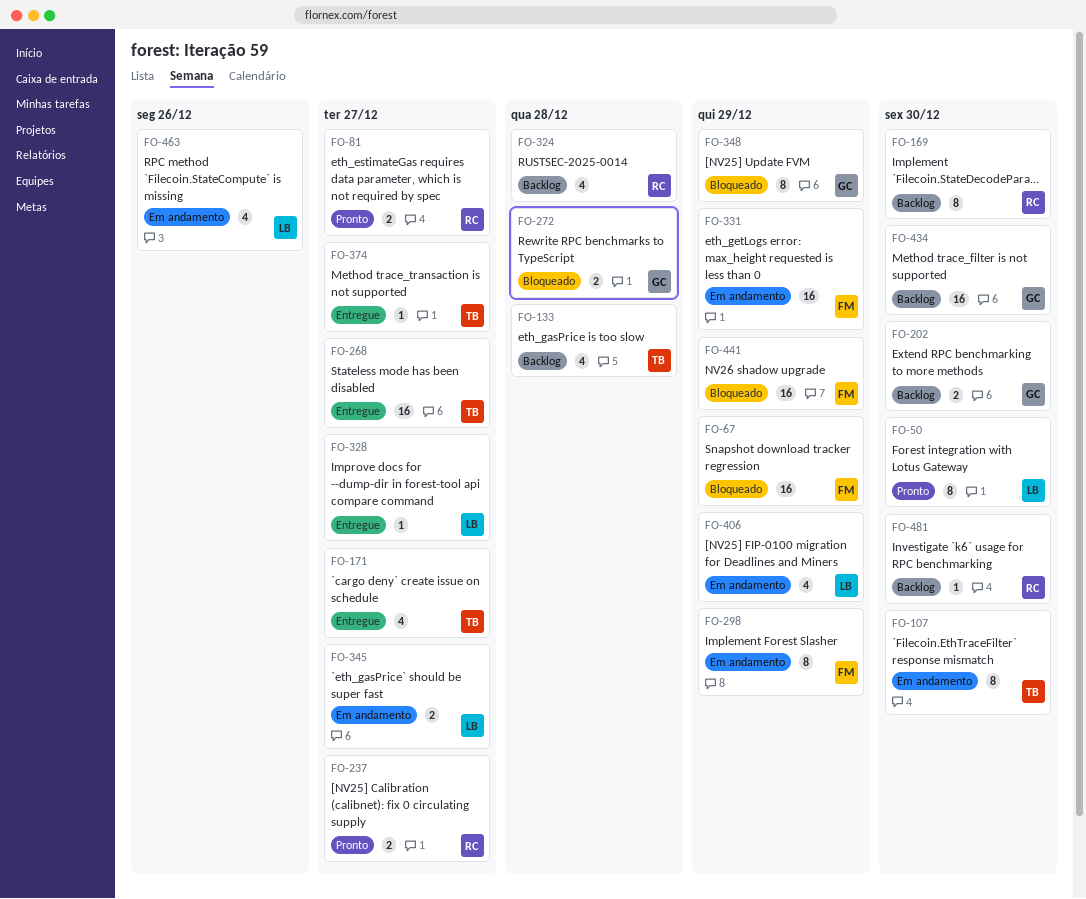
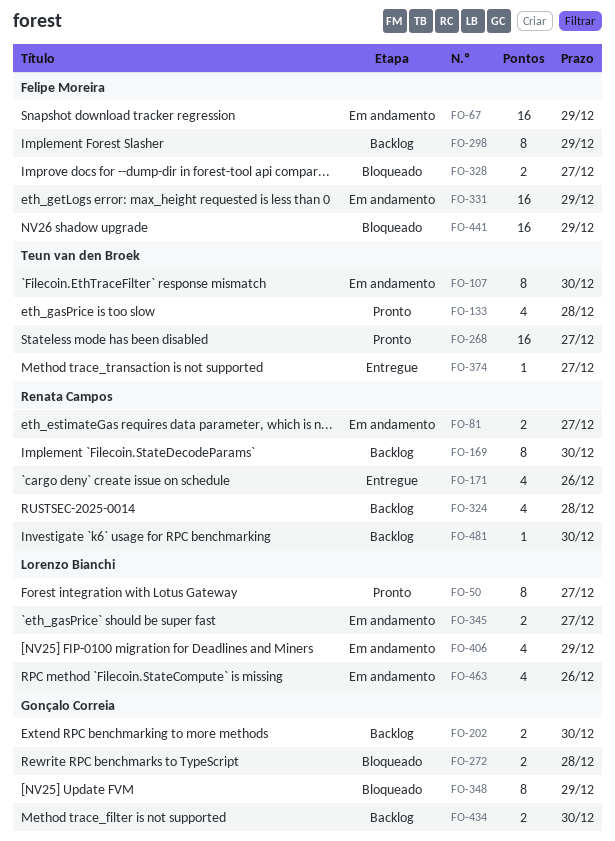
FO-50, due: Dec 30 -> Dec 27
FO-67, status: Bloqueado -> Em andamento
FO-81, status: Pronto -> Em andamento
FO-133, status: Backlog -> Pronto
FO-171, owner: Teun van den Broek -> Renata Campos
FO-171, due: Dec 27 -> Dec 26
FO-237: present -> none
FO-268, status: Entregue -> Pronto
FO-298, status: Em andamento -> Backlog
FO-328, status: Entregue -> Bloqueado
FO-328, owner: Lorenzo Bianchi -> Felipe Moreira
FO-328, estimate: 1 -> 2
FO-434, estimate: 16 -> 2

